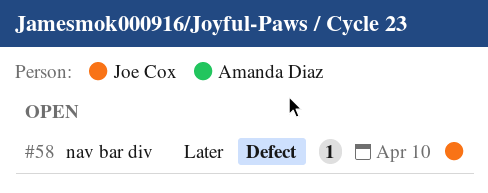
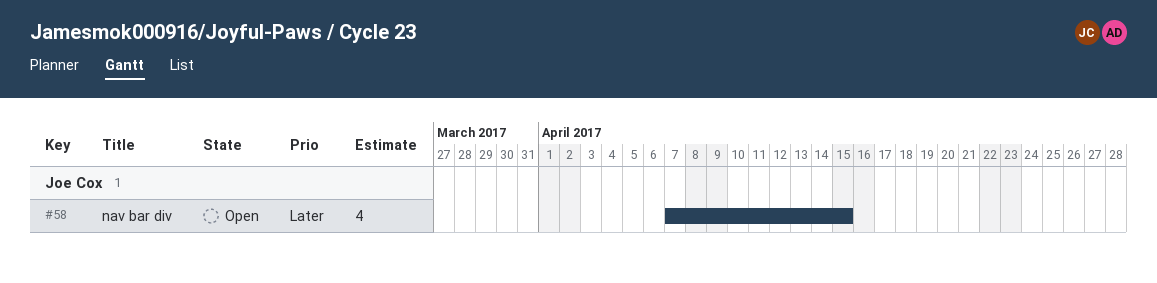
#58, estimate: 1 -> 4
#58, due: Apr 10 -> Apr 15

